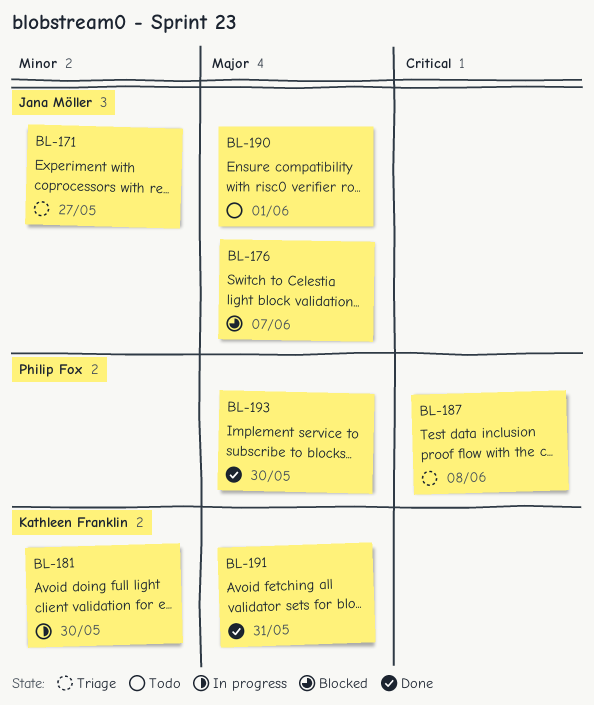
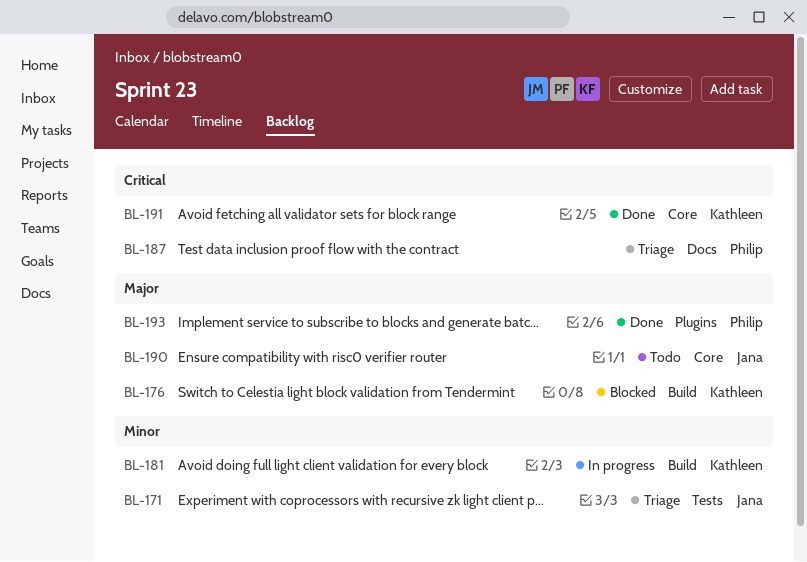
BL-176, owner: Jana Möller -> Kathleen Franklin
BL-191, priority: Major -> Critical

